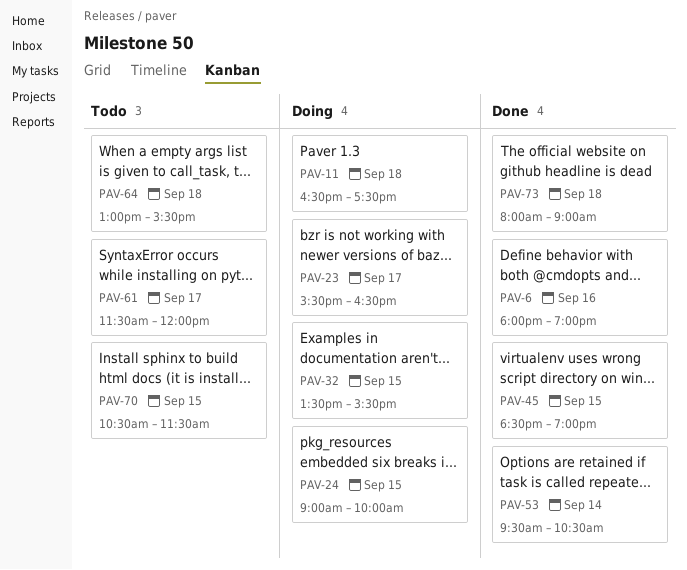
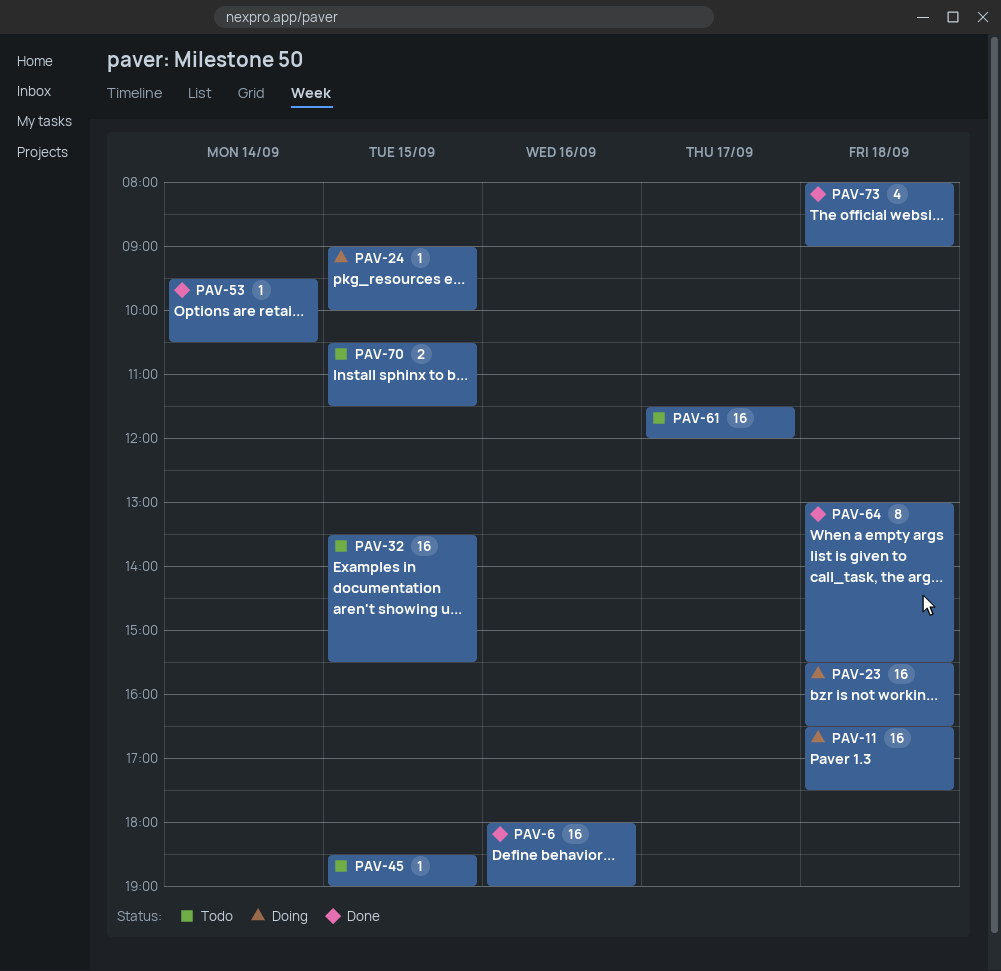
PAV-23, day: Sep 17 -> Sep 18
PAV-32, status: Doing -> Todo
PAV-45, status: Done -> Todo
PAV-64, status: Todo -> Done

